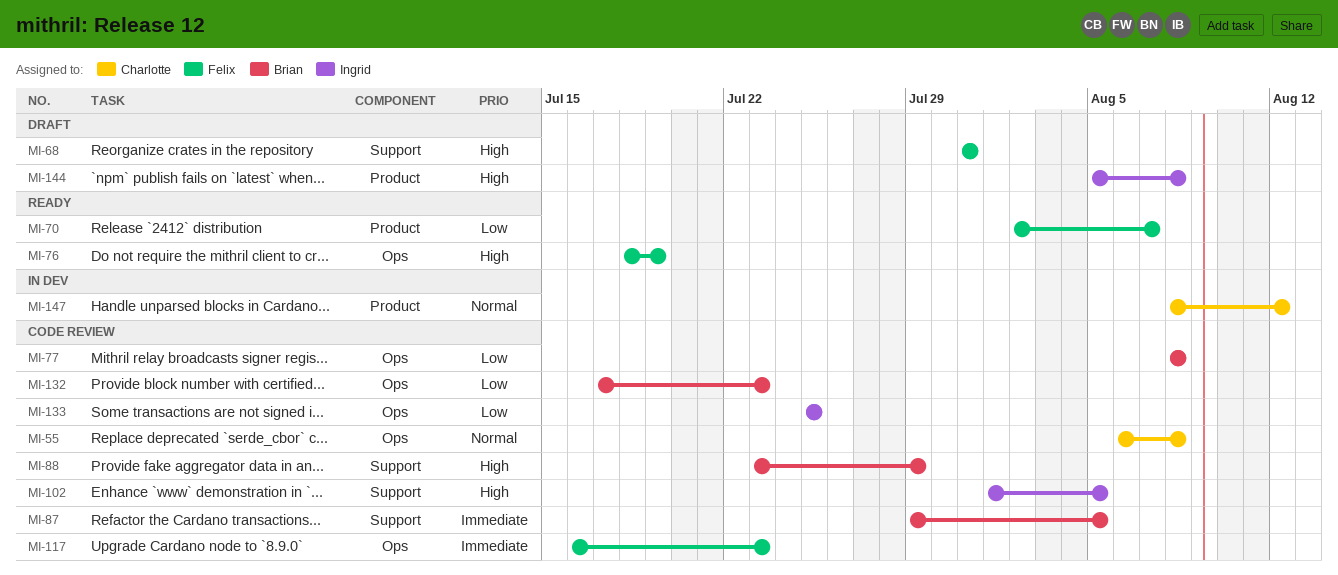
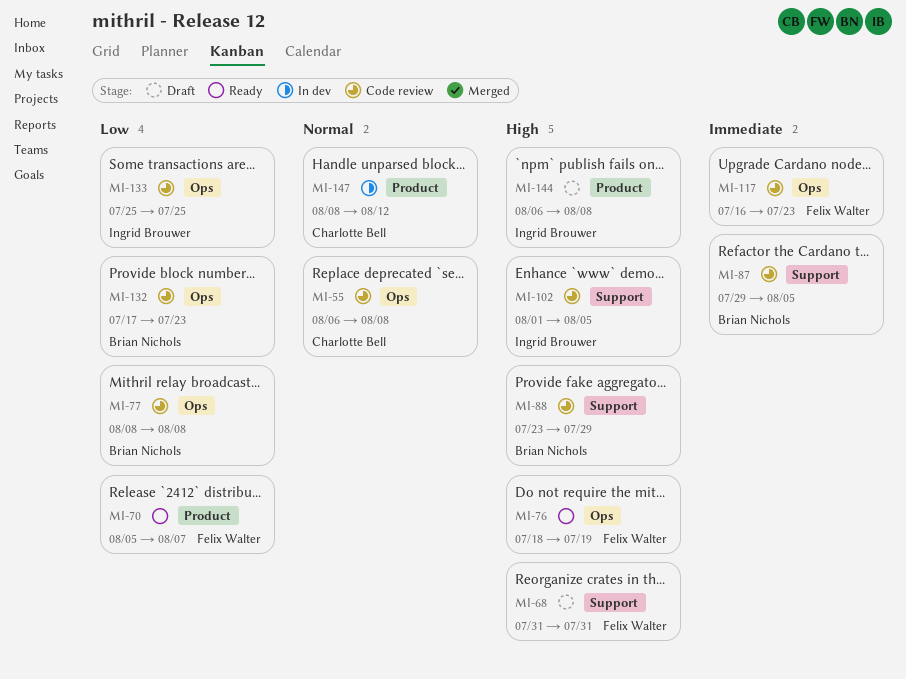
MI-70, start: Aug 2 -> Aug 5
MI-144, start: Aug 5 -> Aug 6

